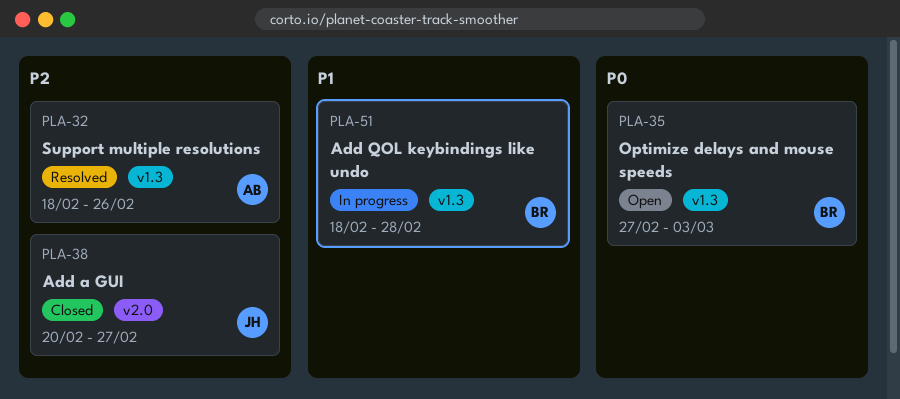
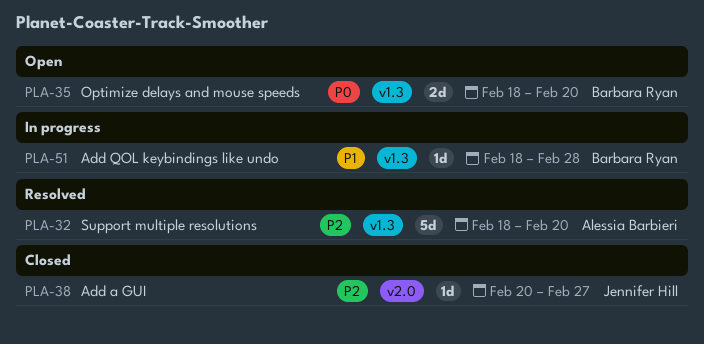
PLA-32, due: Feb 26 -> Feb 20
PLA-35, start: Feb 27 -> Feb 18
PLA-35, due: Mar 3 -> Feb 20

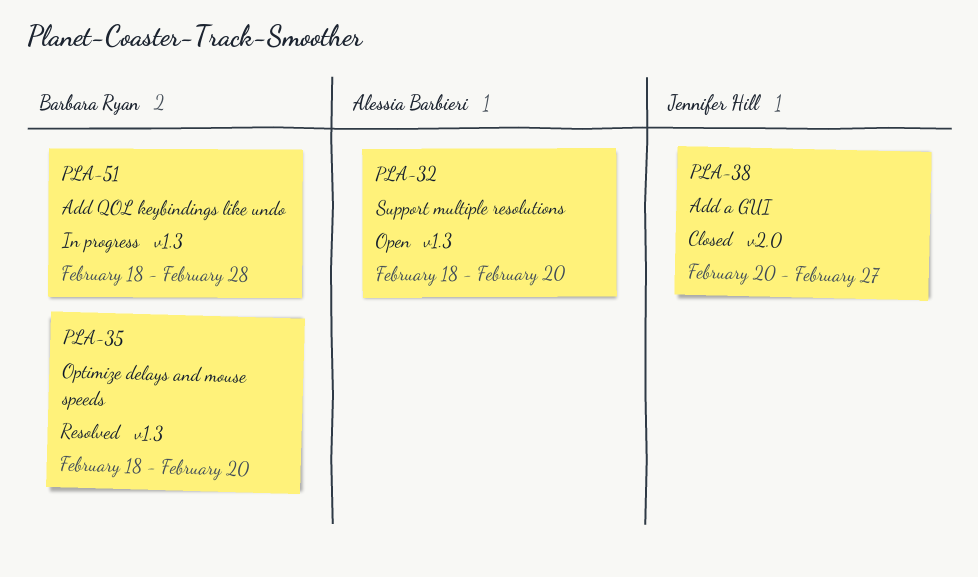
PLA-32, status: Resolved -> Open
PLA-35, status: Open -> Resolved

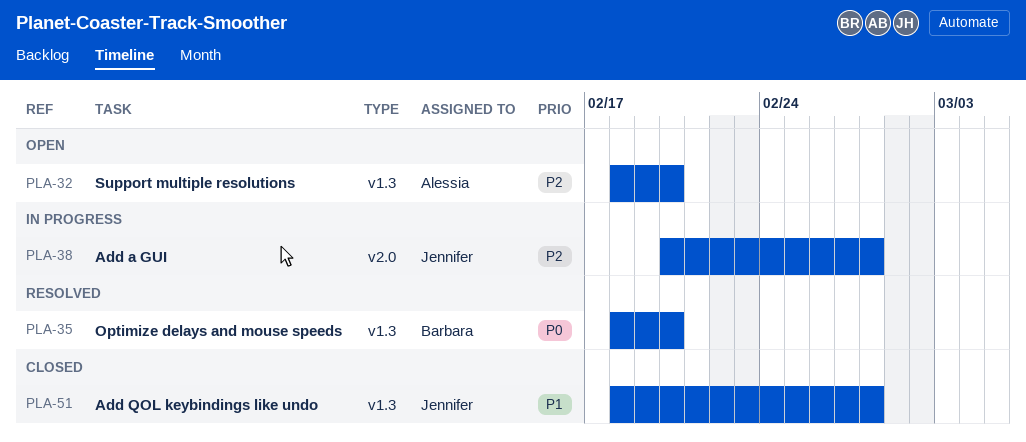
PLA-38, status: Closed -> In progress
PLA-38, due: Feb 27 -> Feb 28
PLA-51, status: In progress -> Closed
PLA-51, owner: Barbara Ryan -> Jennifer Hill

